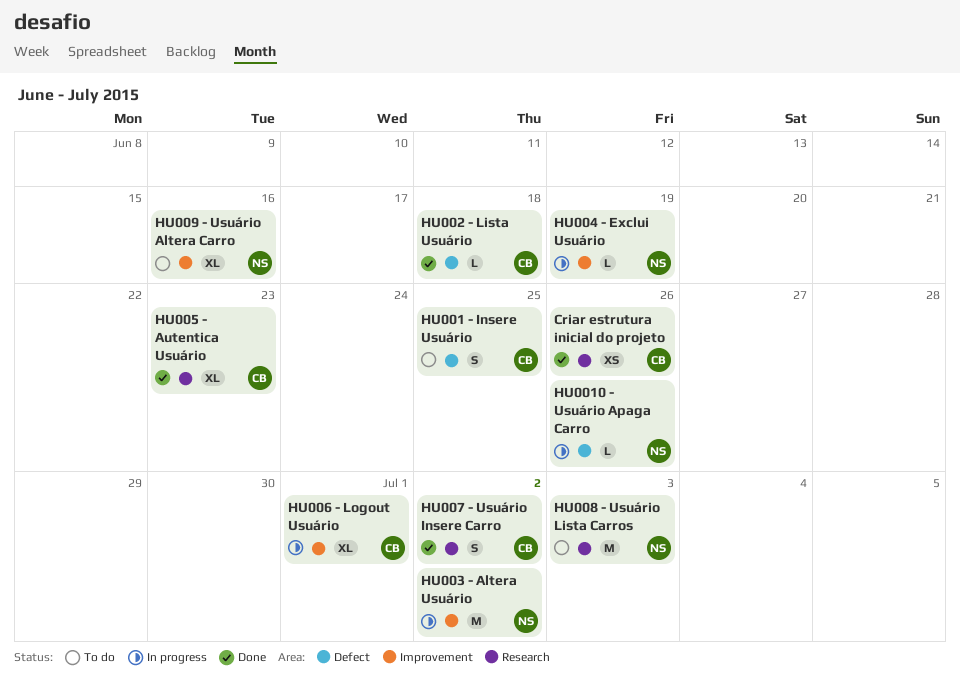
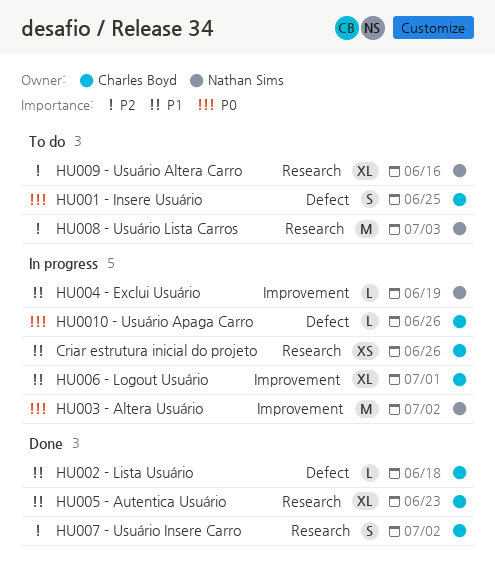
Criar estrutura inicial do projeto, status: Done -> In progress
HU0010 - Usuário Apaga Carro, owner: Nathan Sims -> Charles Boyd
HU009 - Usuário Altera Carro, label: Improvement -> Research

